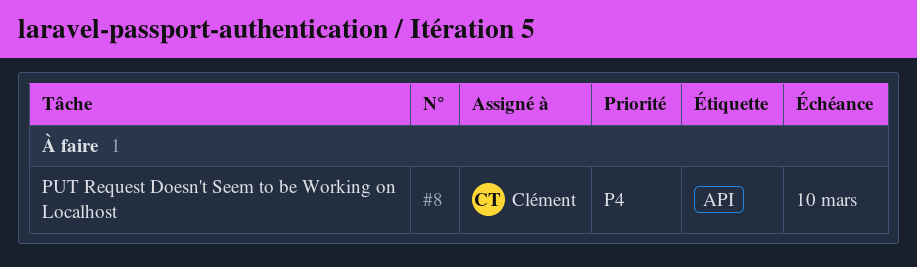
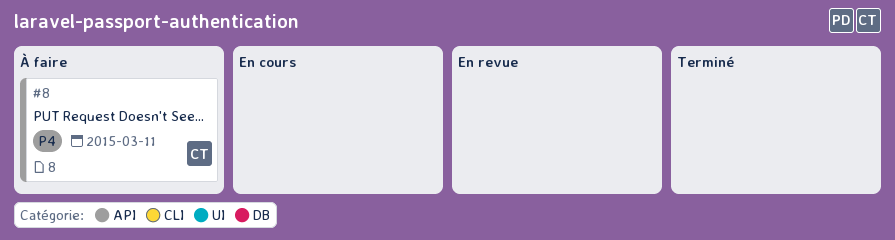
#8, due: Mar 10 -> Mar 11

